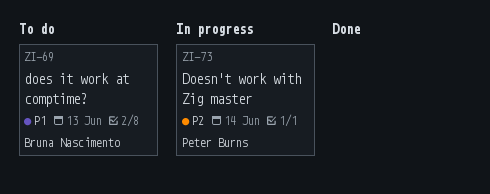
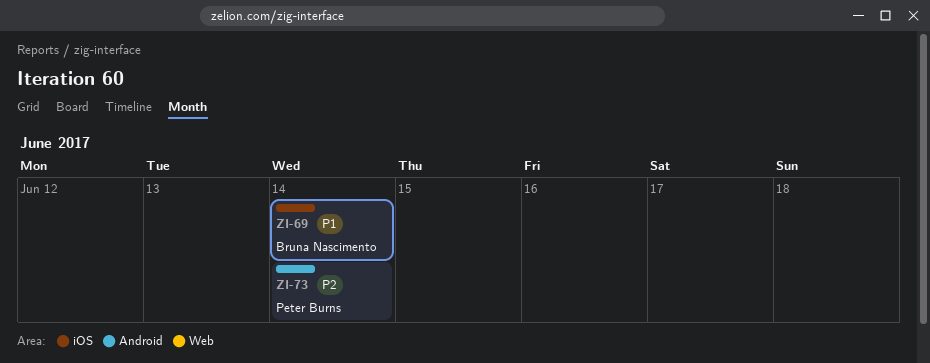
ZI-69, due: Jun 13 -> Jun 14

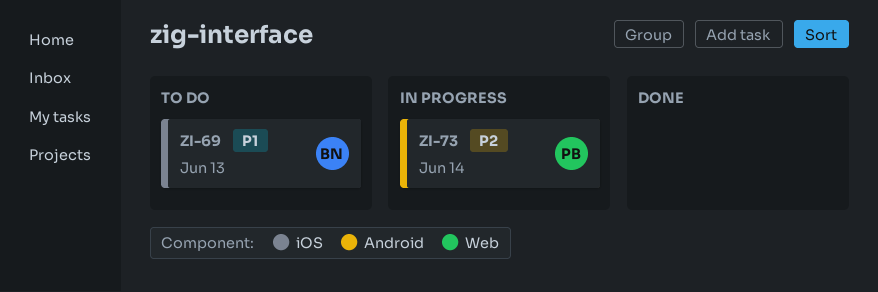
ZI-69, due: Jun 14 -> Jun 13

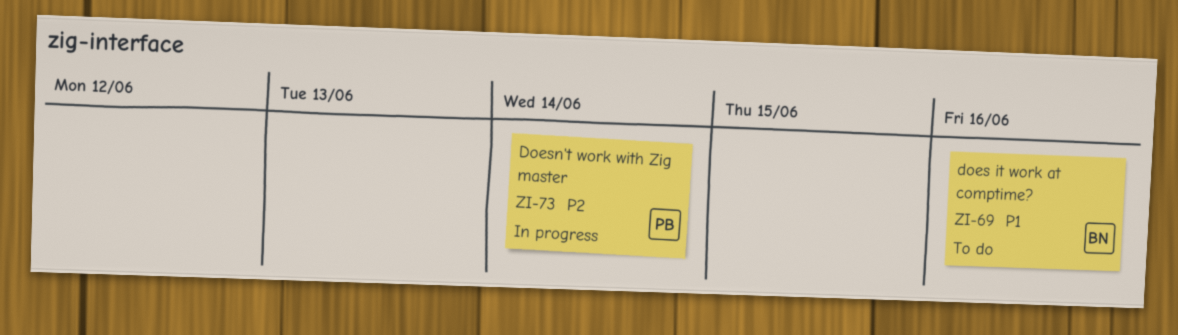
ZI-69, due: Jun 13 -> Jun 16

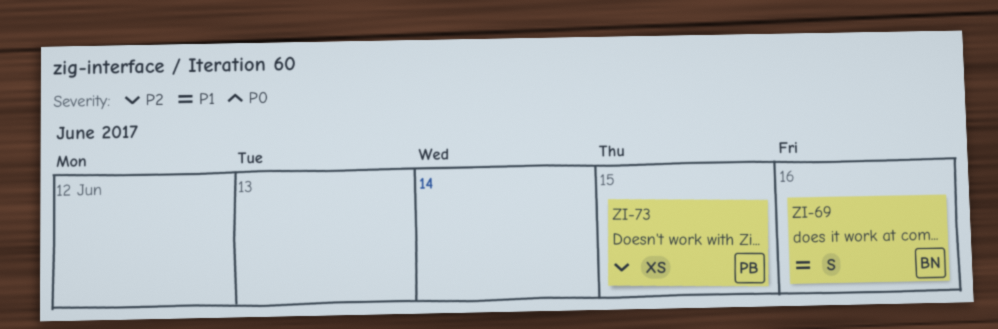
ZI-73, due: Jun 14 -> Jun 15

